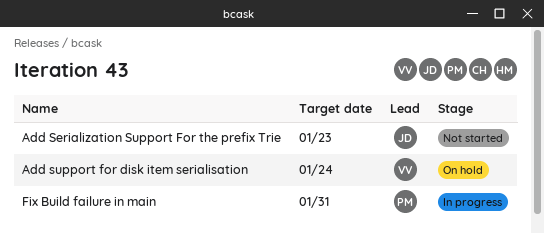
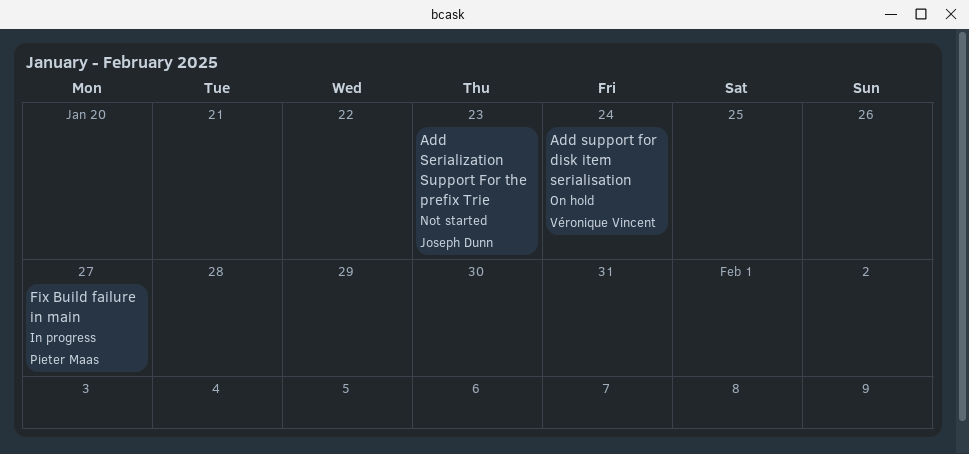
Fix Build failure in main, due: Jan 31 -> Jan 27

